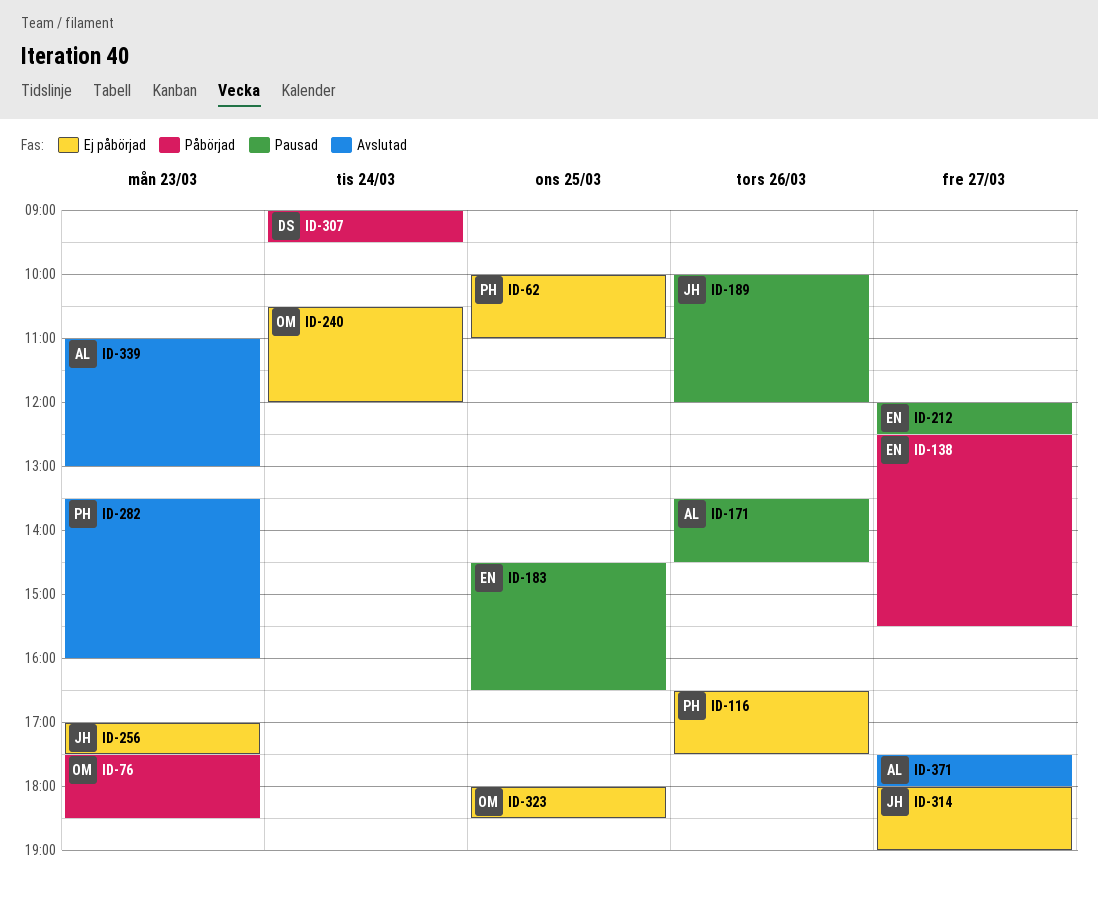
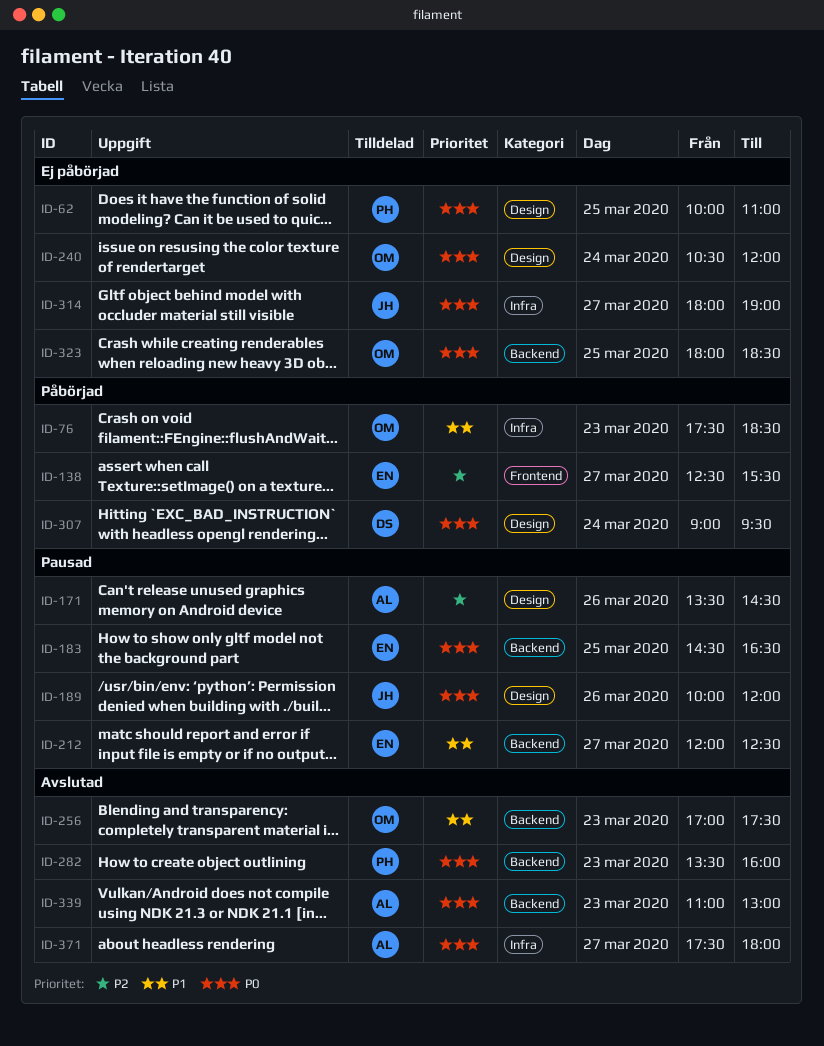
ID-116: present -> none
ID-256, status: Ej påbörjad -> Avslutad
ID-256, owner: JH -> OM

